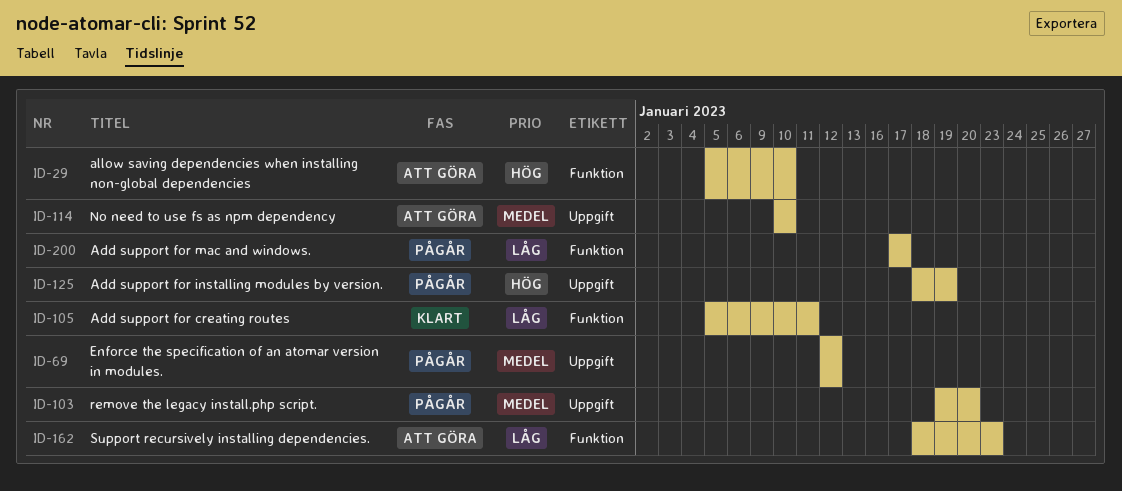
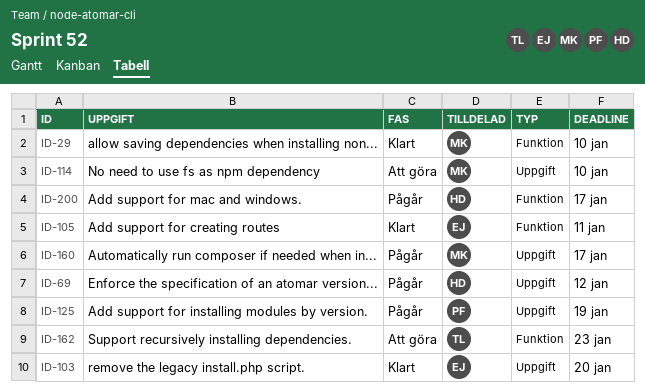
ID-29, status: Att göra -> Klart
ID-103, status: Pågår -> Klart
ID-160: none -> present

